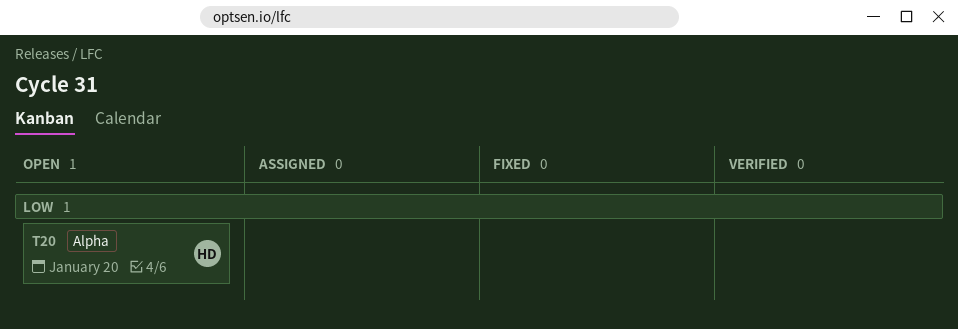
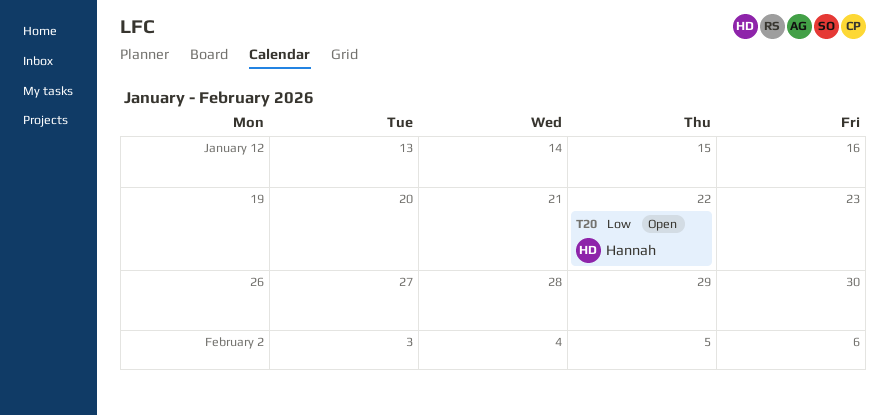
T20, due: Jan 20 -> Jan 22

